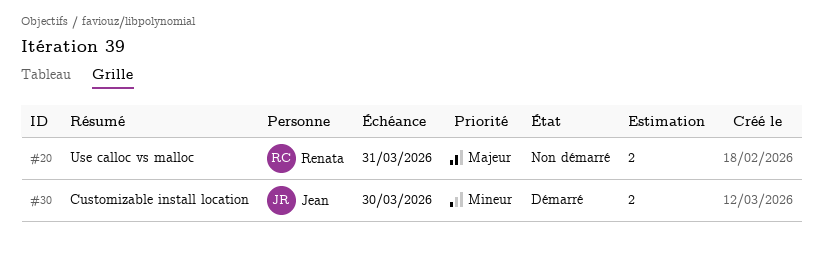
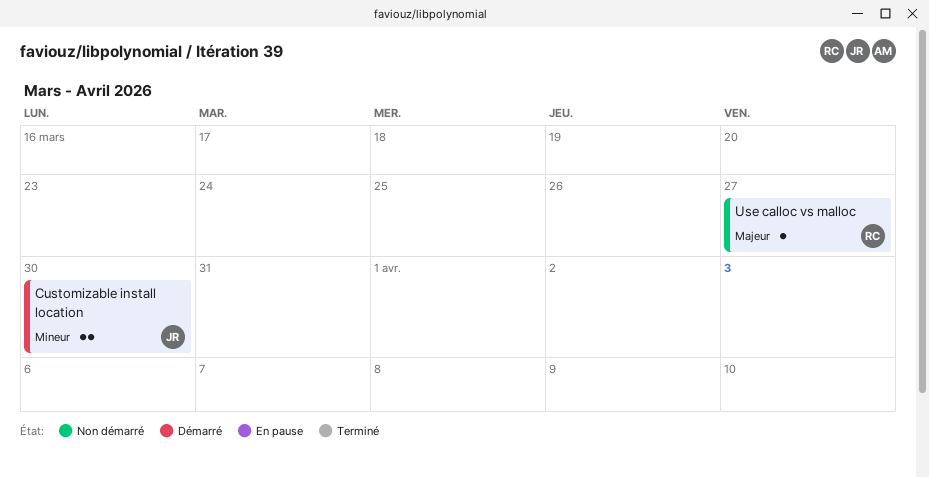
Use calloc vs malloc, estimate: 2 -> 1
Use calloc vs malloc, due: Mar 31 -> Mar 27

